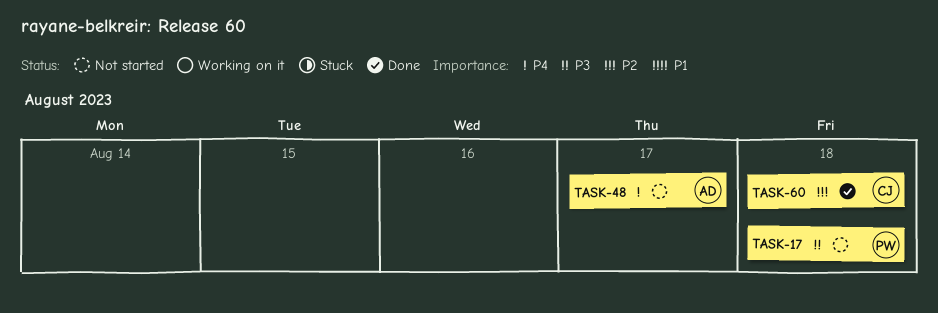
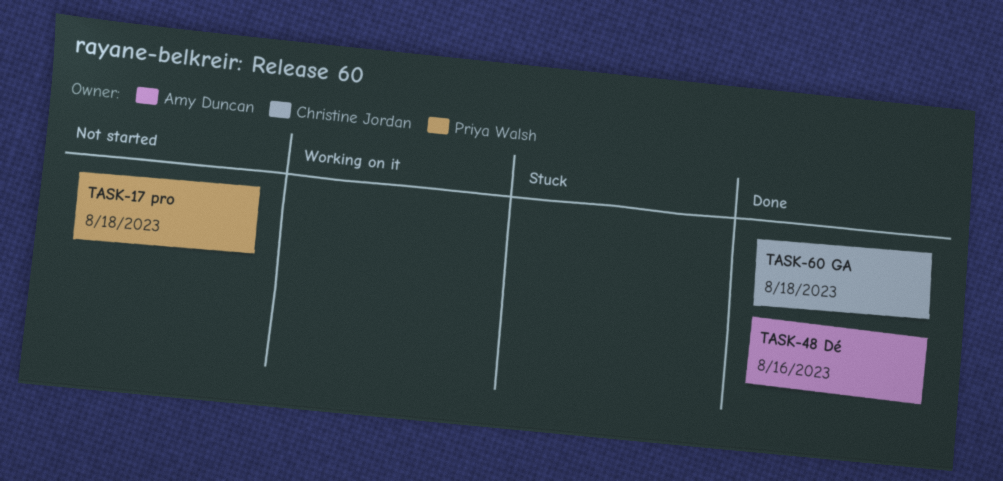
TASK-48, status: Not started -> Done
TASK-48, due: Aug 17 -> Aug 16

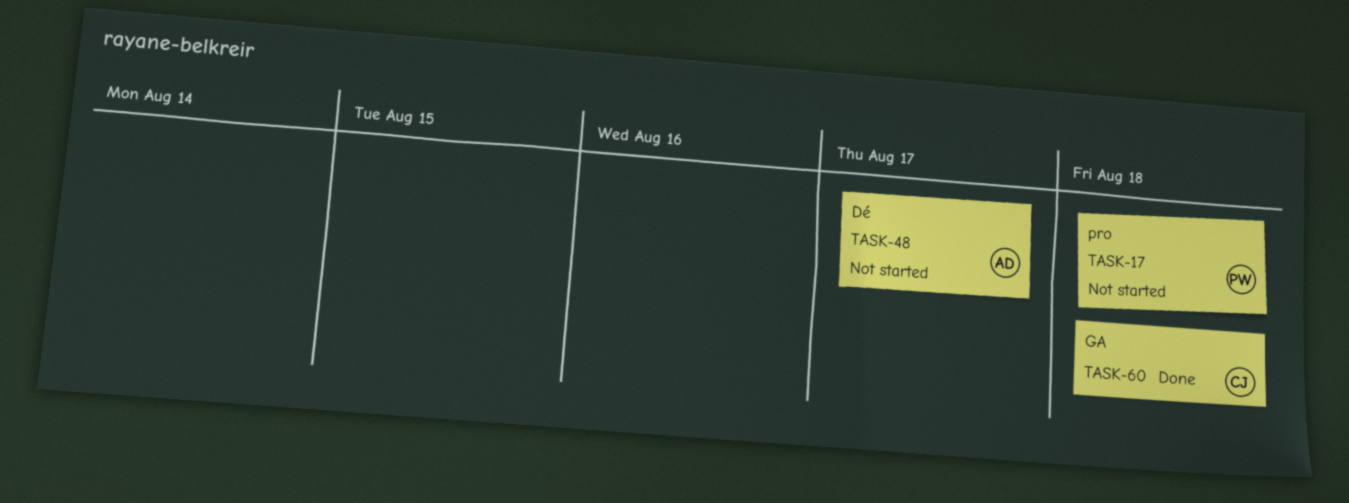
TASK-48, status: Done -> Not started
TASK-48, due: Aug 16 -> Aug 17

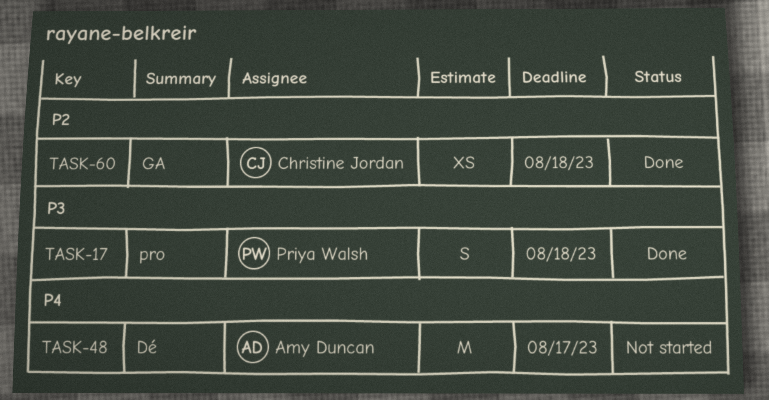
TASK-17, status: Not started -> Done

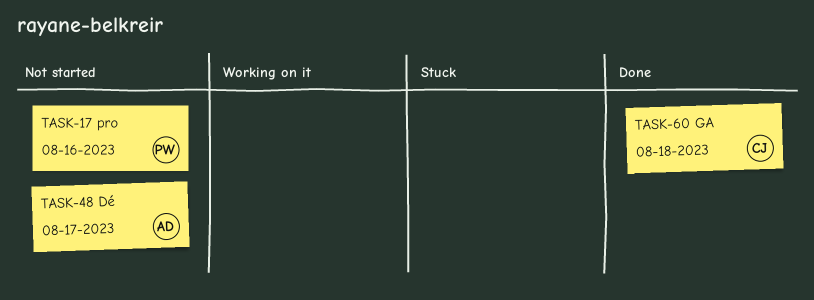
TASK-17, status: Done -> Not started
TASK-17, due: Aug 18 -> Aug 16

